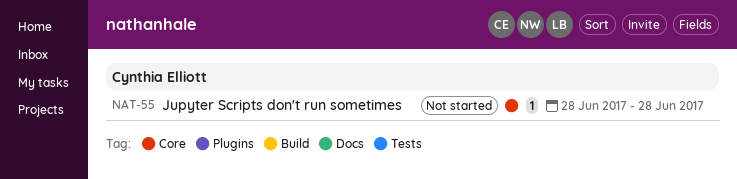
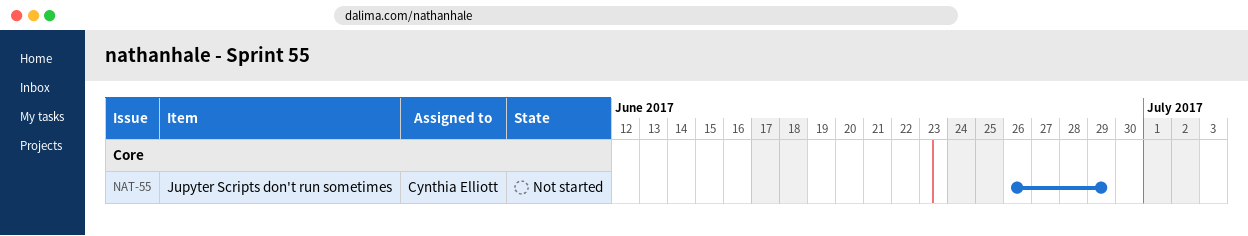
NAT-55, start: Jun 28 -> Jun 26
NAT-55, due: Jun 28 -> Jun 29

